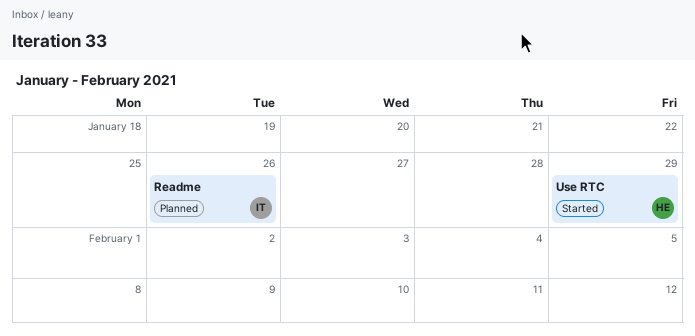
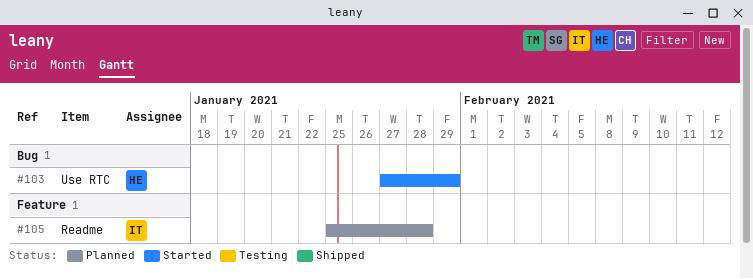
Readme, due: Jan 26 -> Jan 28

